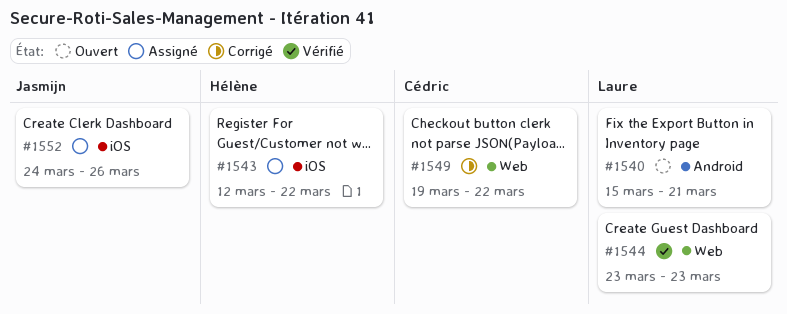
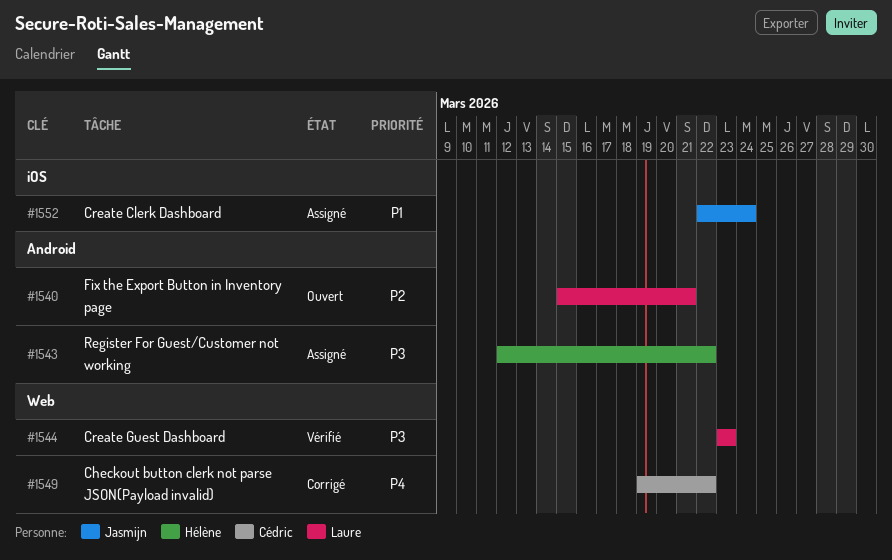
#1543, label: iOS -> Android
#1552, start: Mar 24 -> Mar 22
#1552, due: Mar 26 -> Mar 24

